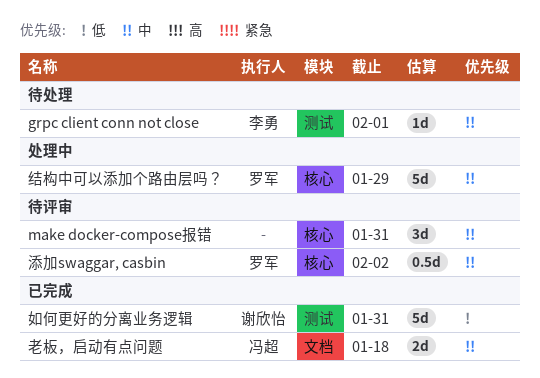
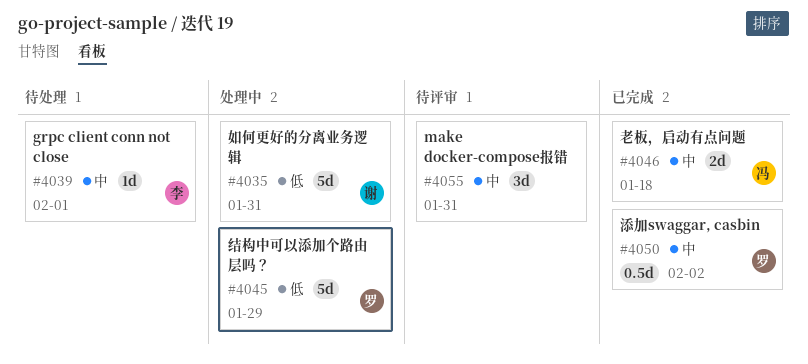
如何更好的分离业务逻辑, status: 已完成 -> 处理中
添加swaggar, casbin, status: 待评审 -> 已完成
结构中可以添加个路由层吗？, priority: 中 -> 低

